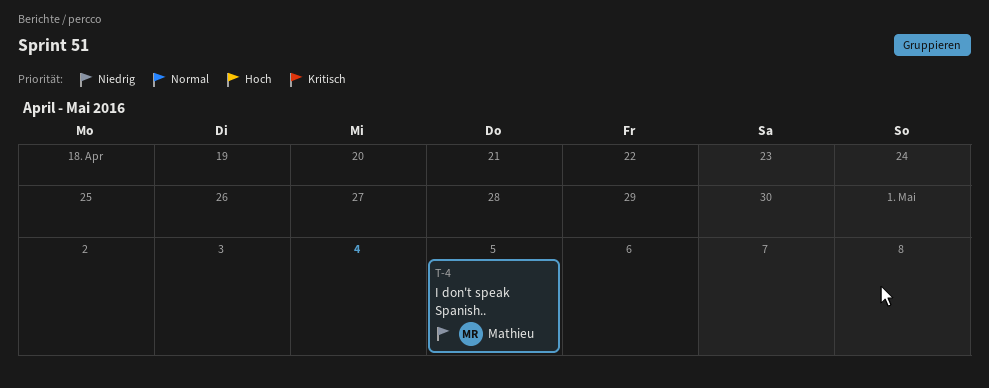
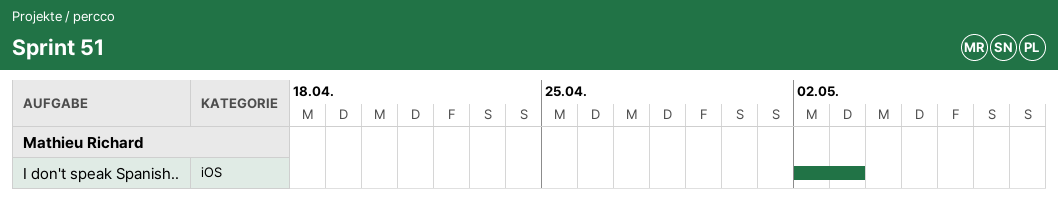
I don't speak Spanish.., due: May 5 -> May 3

